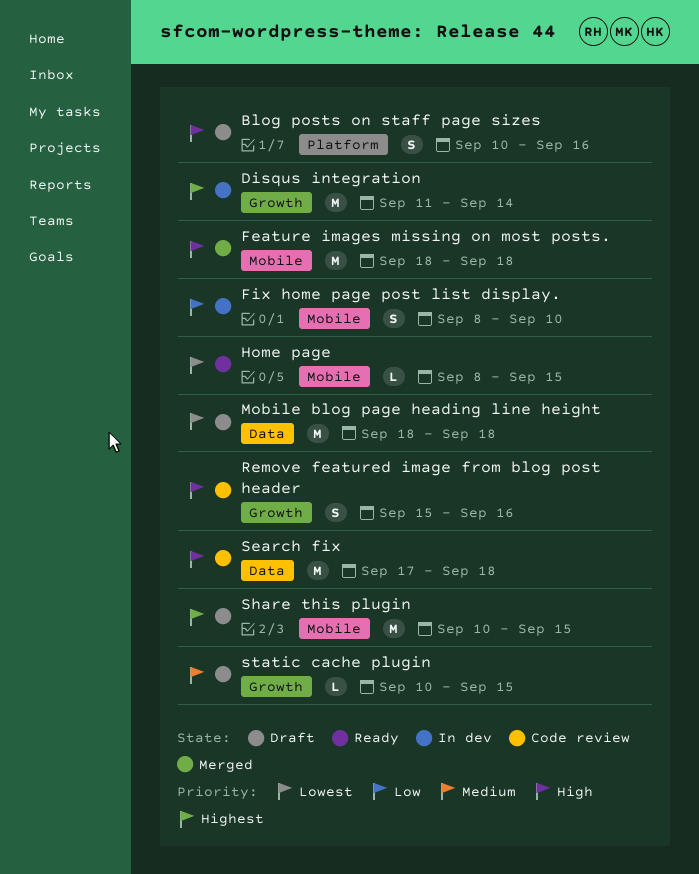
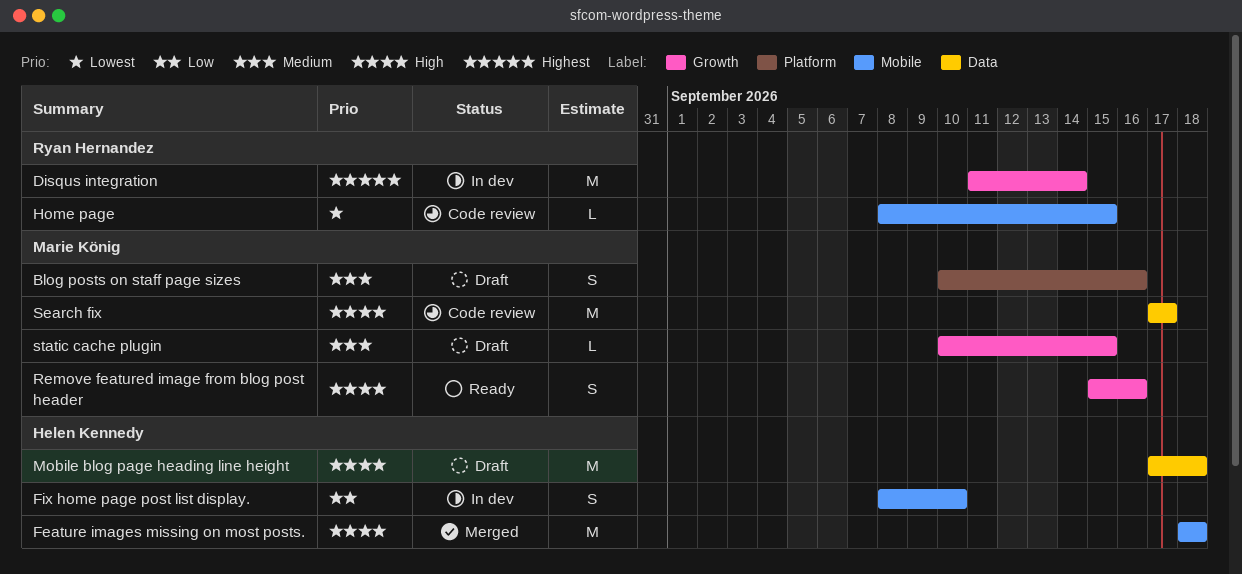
Blog posts on staff page sizes, priority: High -> Medium
Home page, status: Ready -> Code review
Mobile blog page heading line height, priority: Lowest -> High
Mobile blog page heading line height, start: Sep 18 -> Sep 17
Remove featured image from blog post header, status: Code review -> Ready
Search fix, due: Sep 18 -> Sep 17
Share this plugin: present -> none

